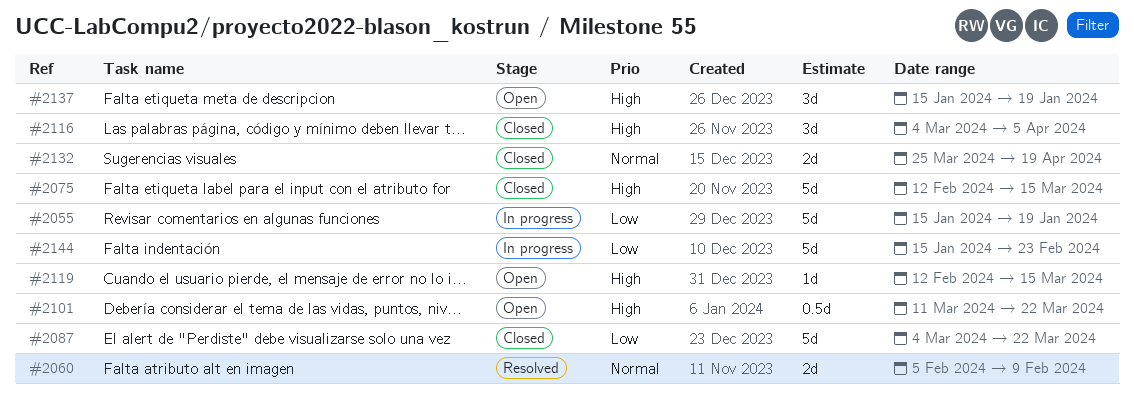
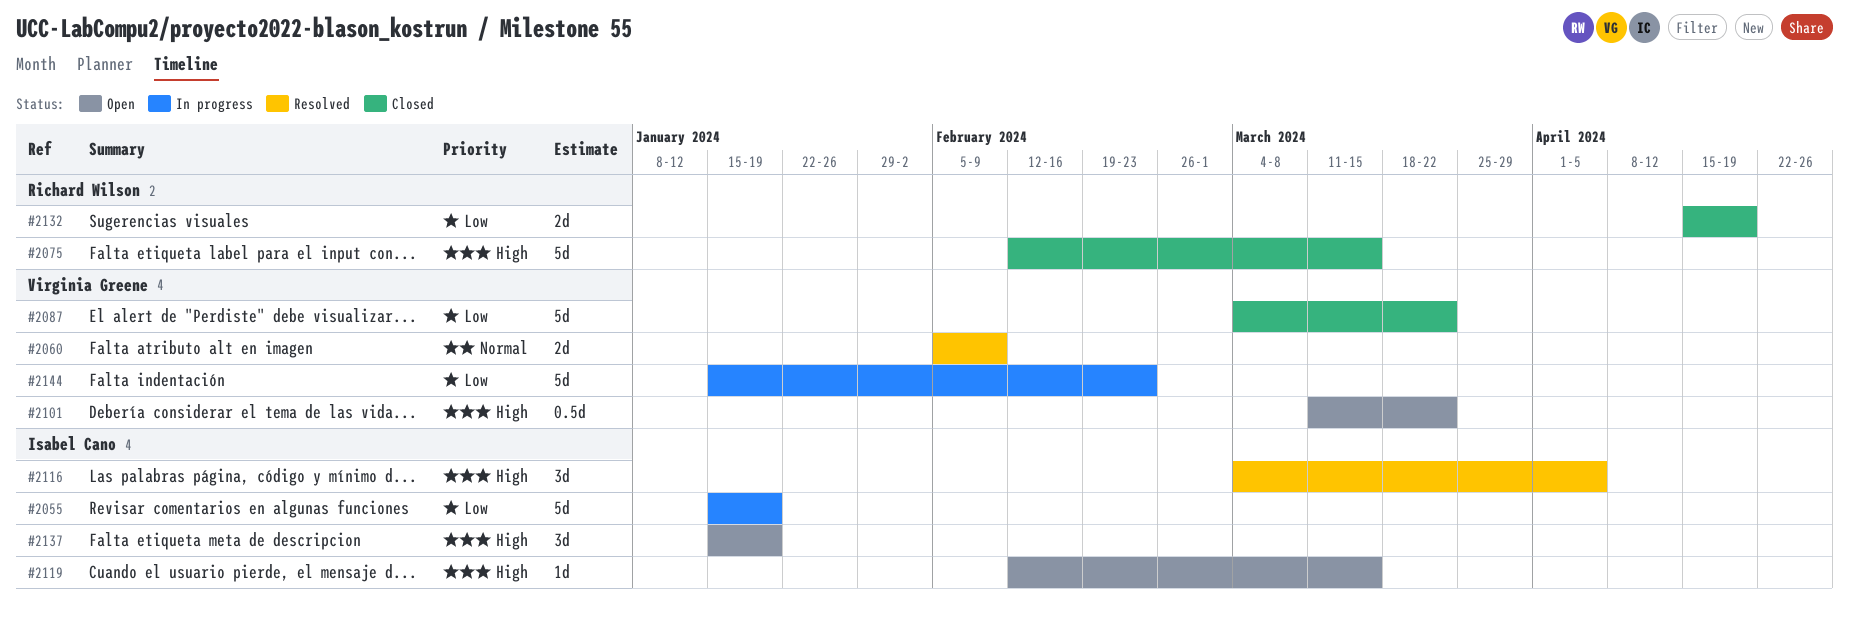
#2116, status: Closed -> Resolved
#2132, priority: Normal -> Low
#2132, start: Mar 25 -> Apr 15

